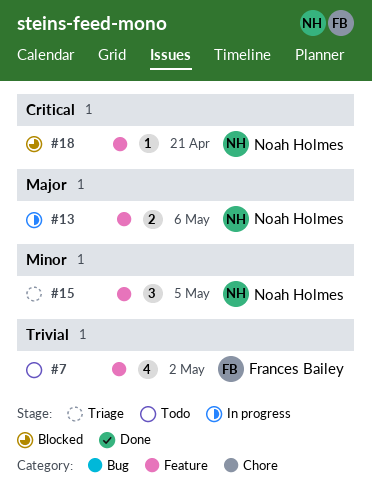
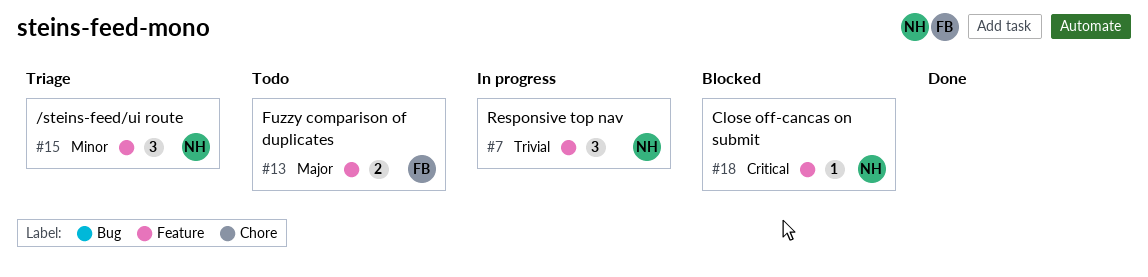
#7, status: Todo -> In progress
#7, owner: Frances Bailey -> Noah Holmes
#7, estimate: 4 -> 3
#13, status: In progress -> Todo
#13, owner: Noah Holmes -> Frances Bailey

